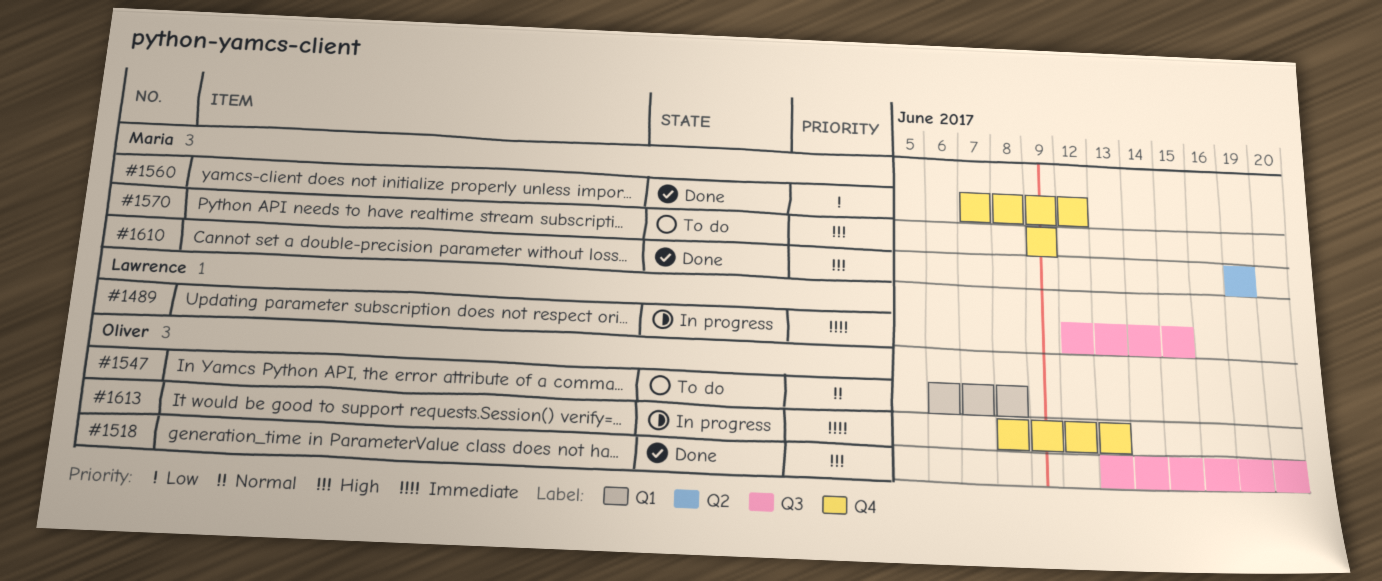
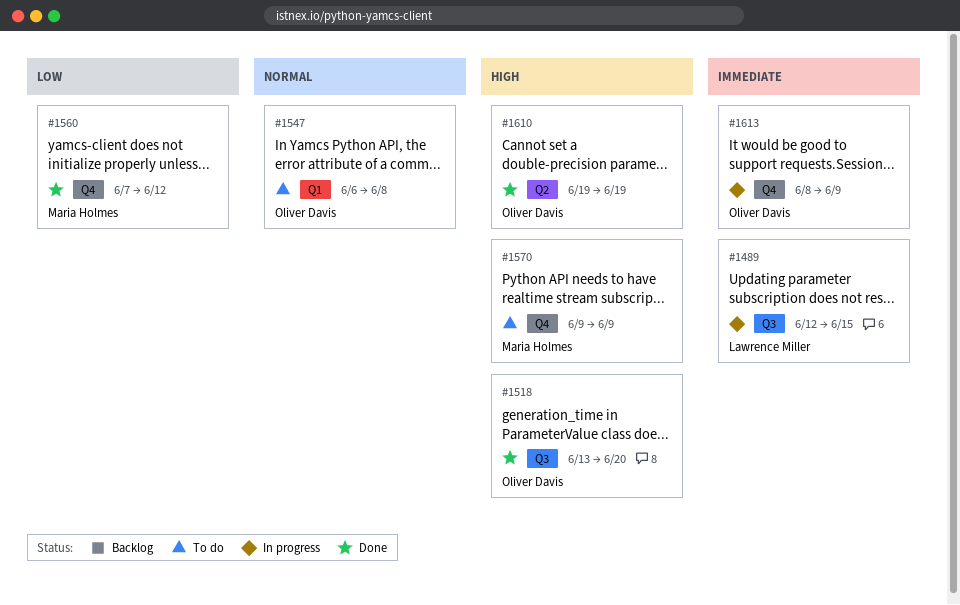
#1610, owner: Maria Holmes -> Oliver Davis
#1613, due: Jun 13 -> Jun 9

